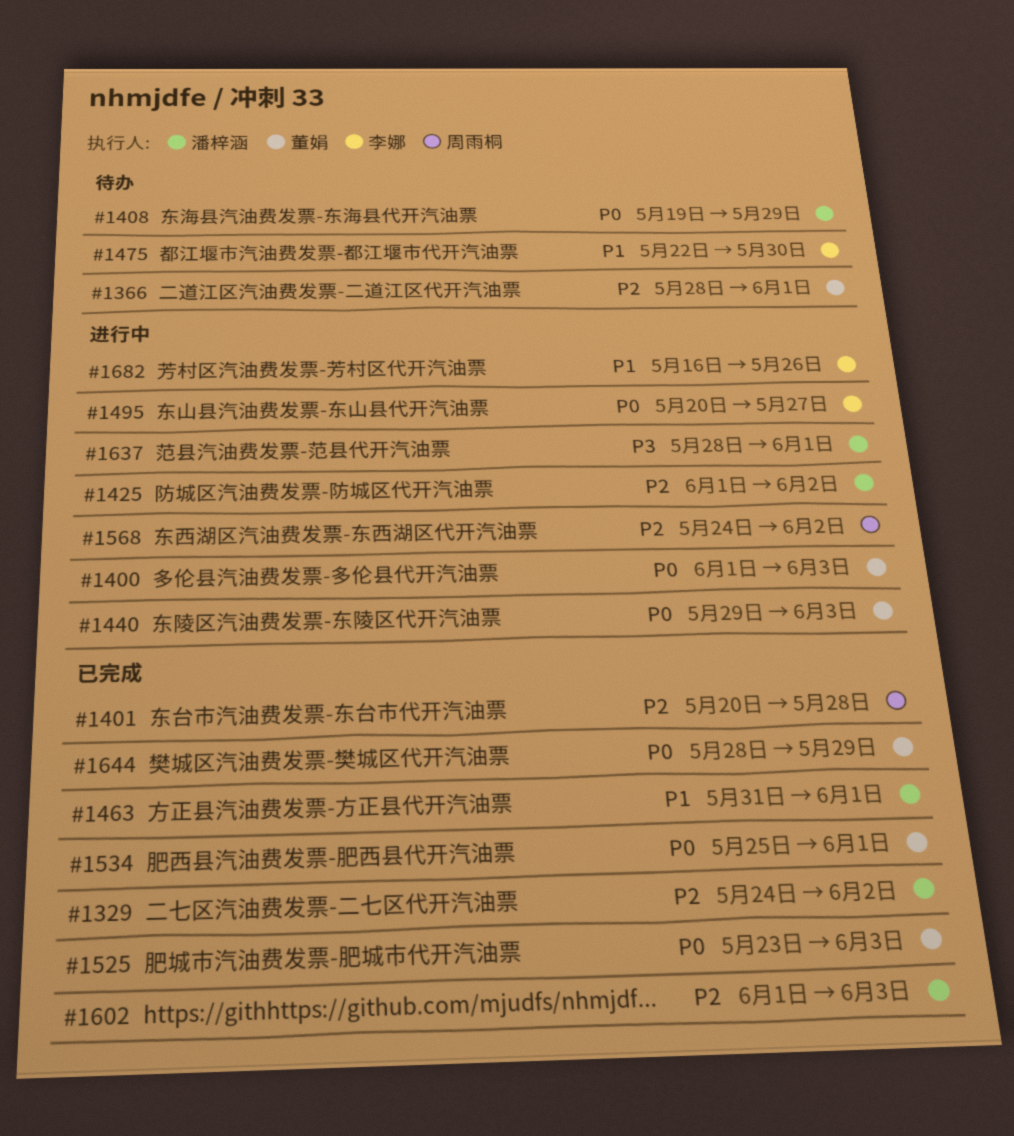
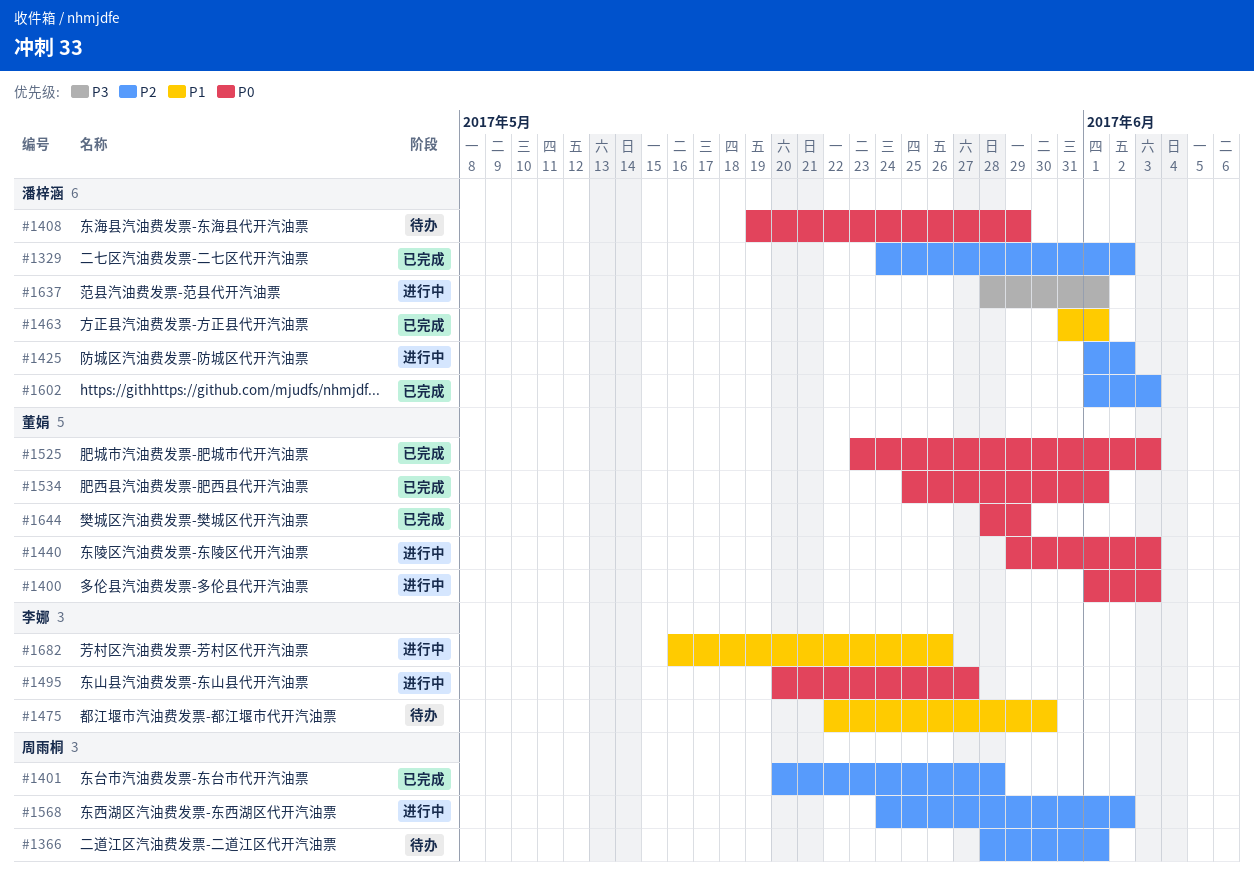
#1366, owner: 董娟 -> 周雨桐

